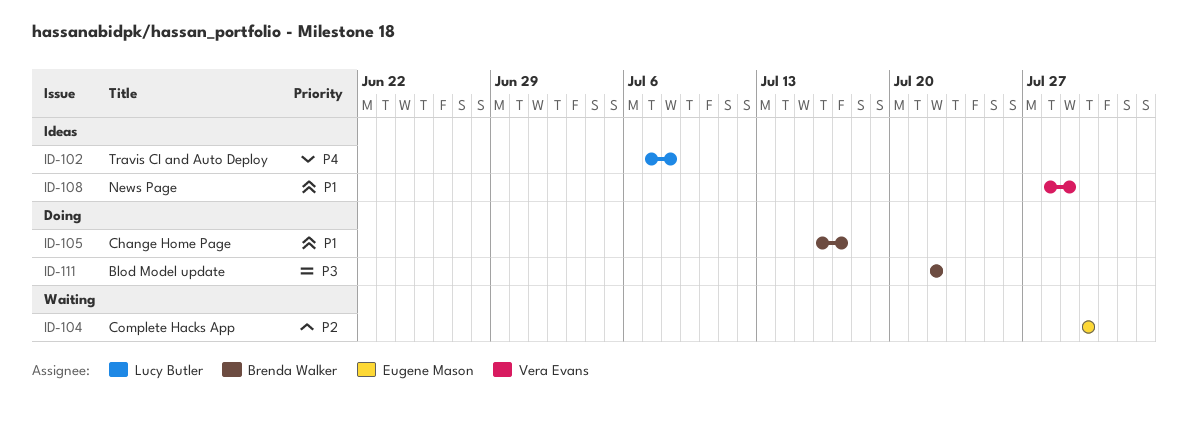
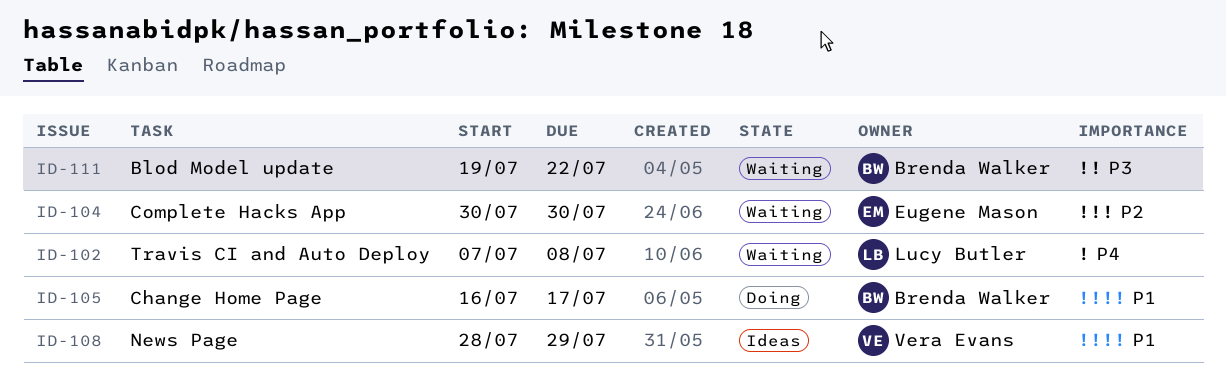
ID-102, status: Ideas -> Waiting
ID-111, status: Doing -> Waiting
ID-111, start: Jul 22 -> Jul 19

